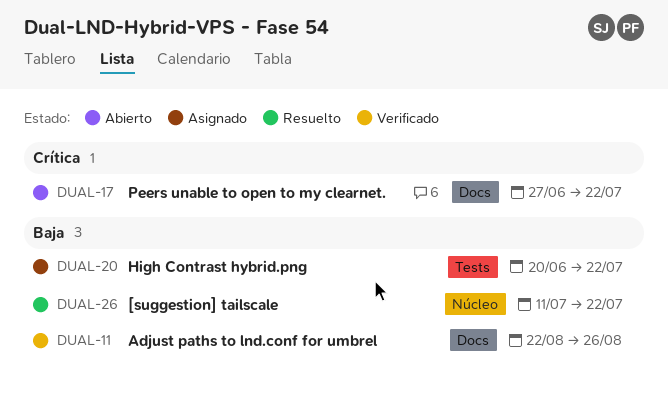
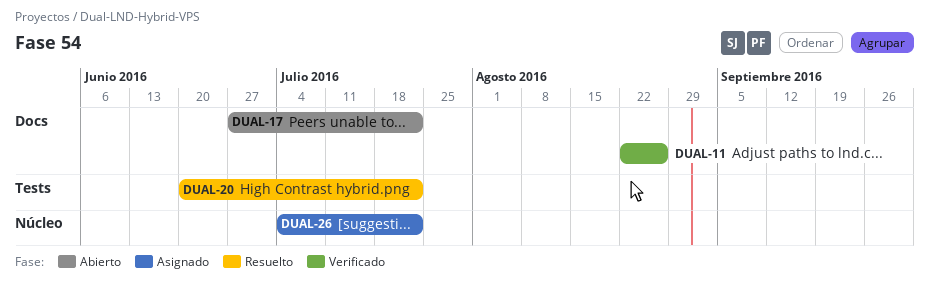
DUAL-20, status: Asignado -> Resuelto
DUAL-26, status: Resuelto -> Asignado
DUAL-26, start: Jul 11 -> Jul 4

